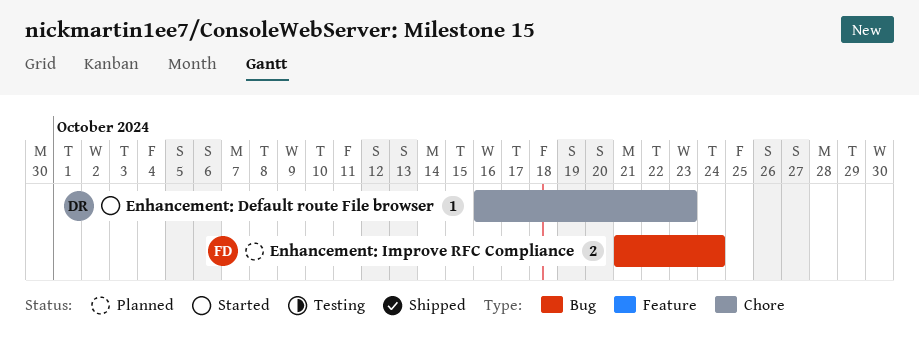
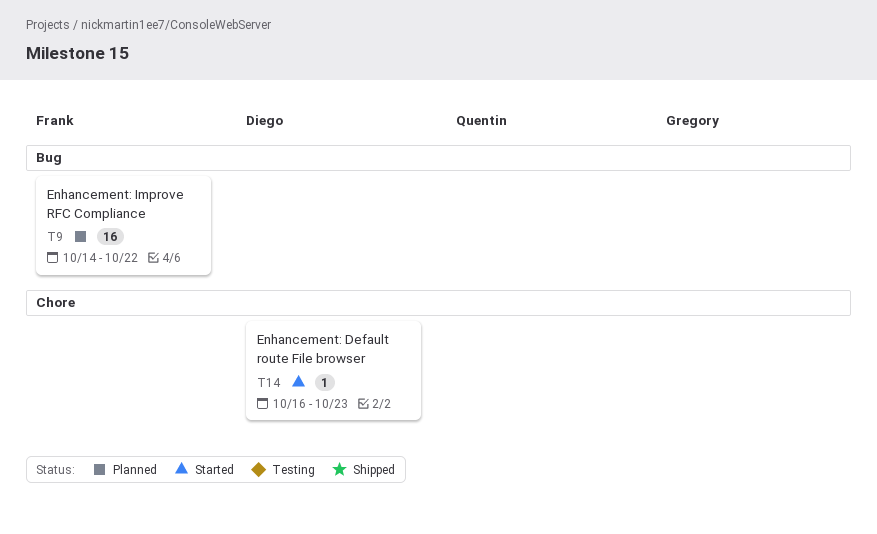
Enhancement: Improve RFC Compliance, estimate: 2 -> 16
Enhancement: Improve RFC Compliance, start: Oct 21 -> Oct 14
Enhancement: Improve RFC Compliance, due: Oct 24 -> Oct 22

